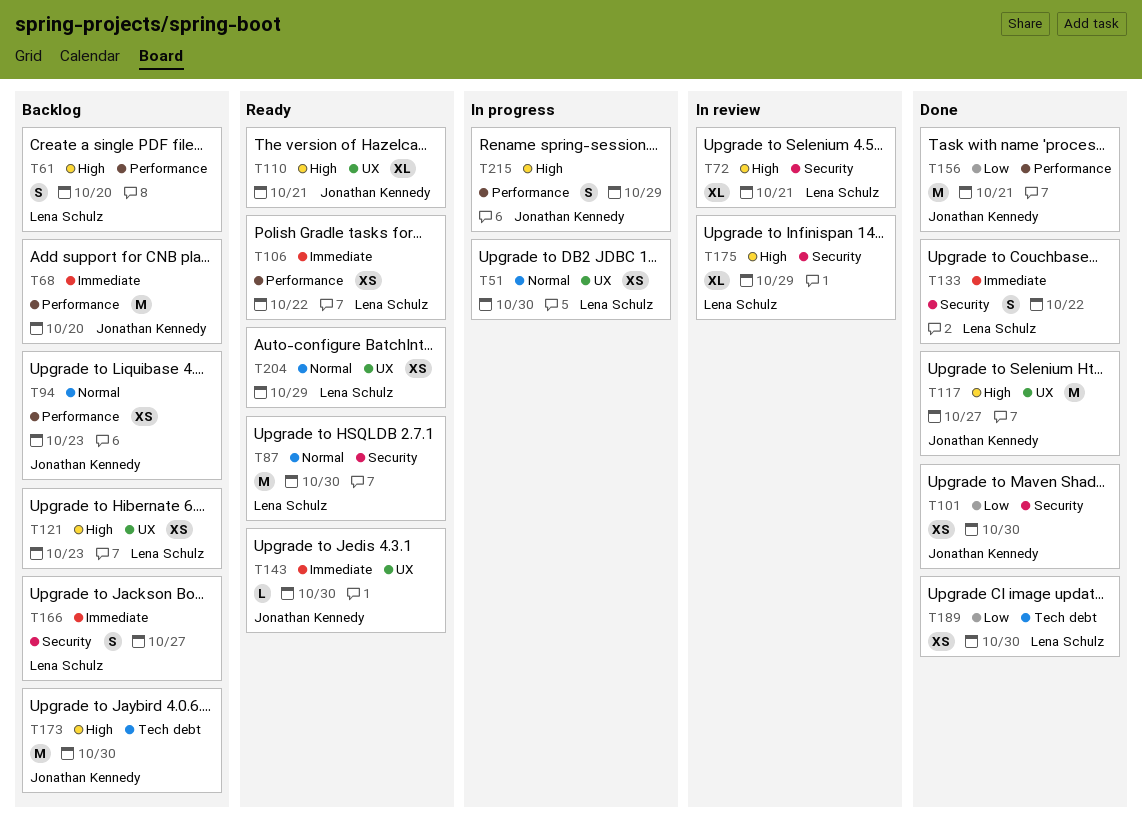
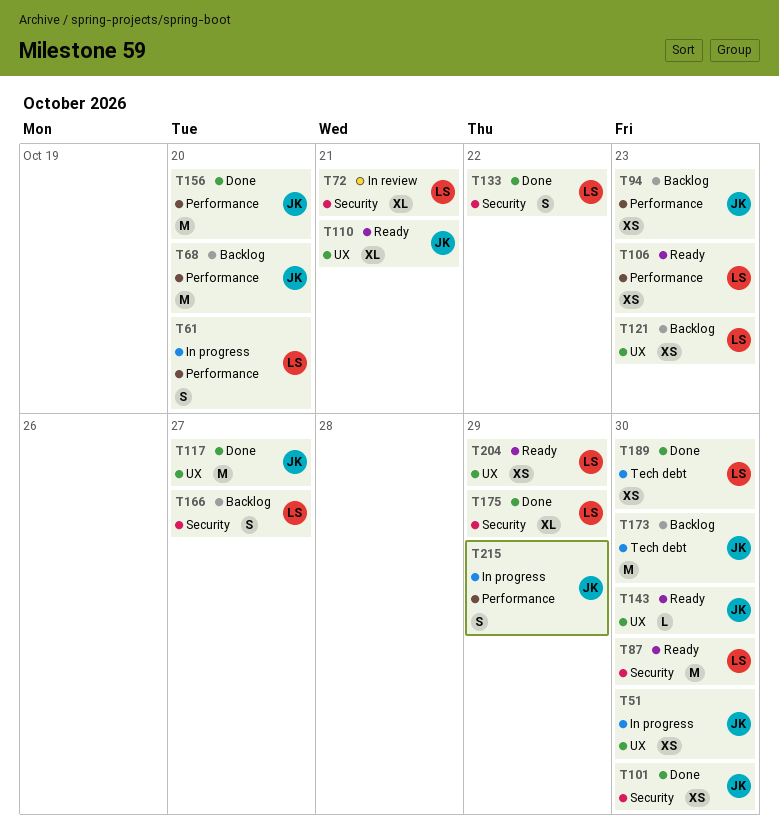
T51, owner: Lena Schulz -> Jonathan Kennedy
T61, status: Backlog -> In progress
T106, due: Oct 22 -> Oct 23
T156, due: Oct 21 -> Oct 20
T175, status: In review -> Done

